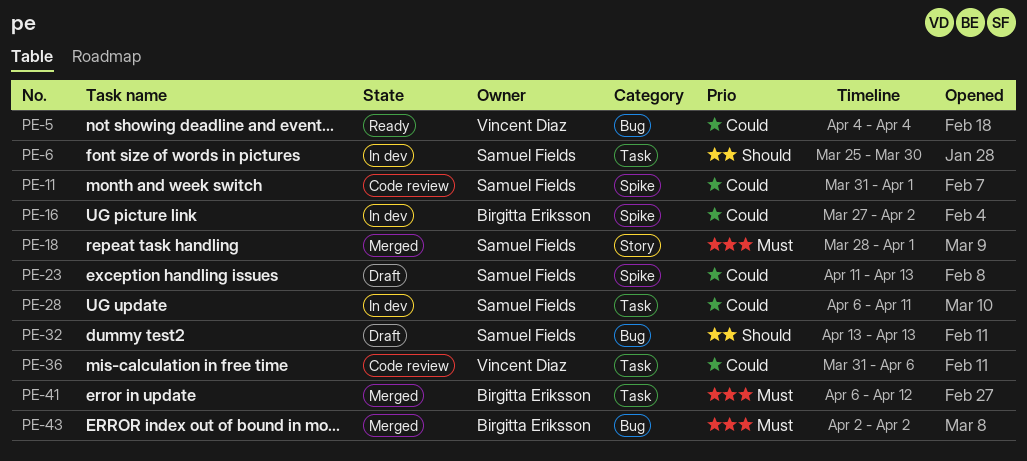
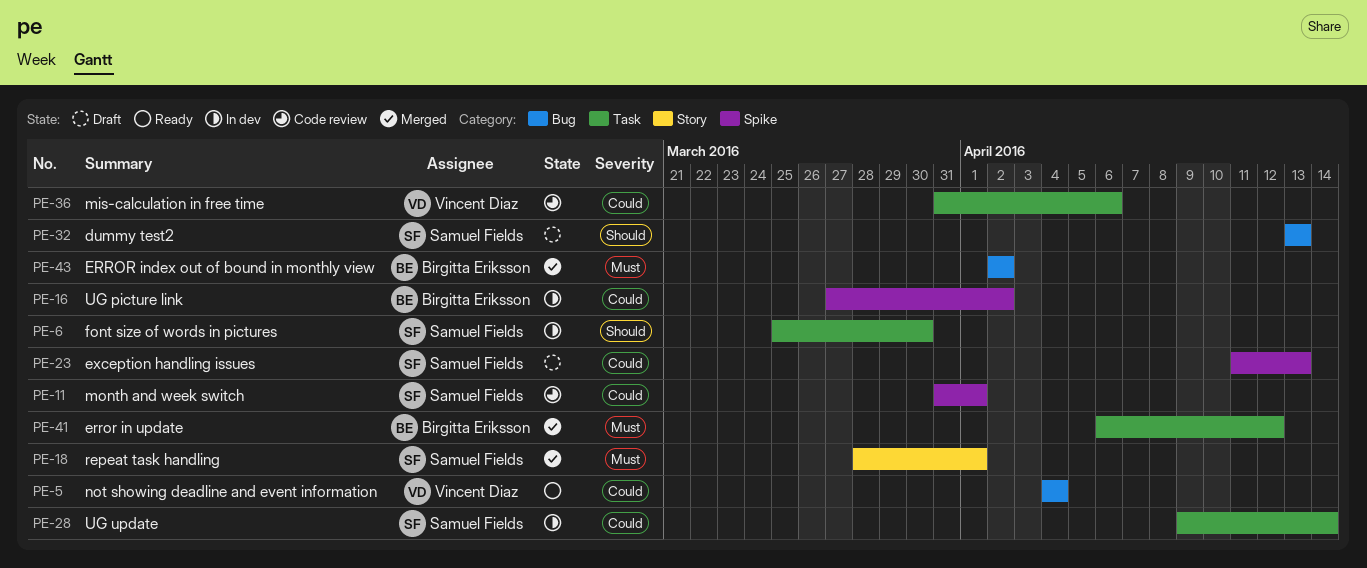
PE-28, start: Apr 6 -> Apr 9
PE-28, due: Apr 11 -> Apr 14

